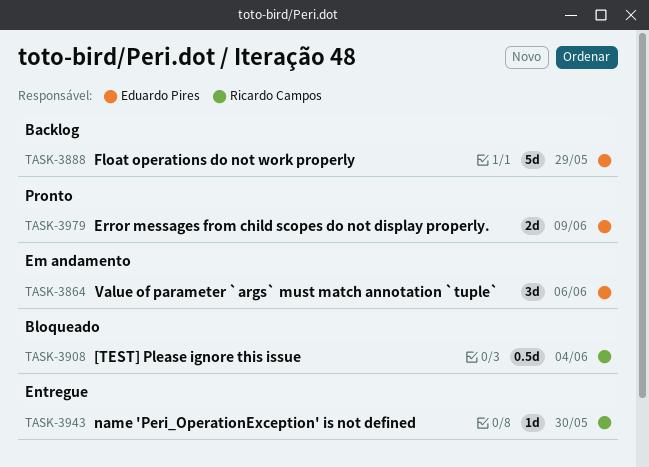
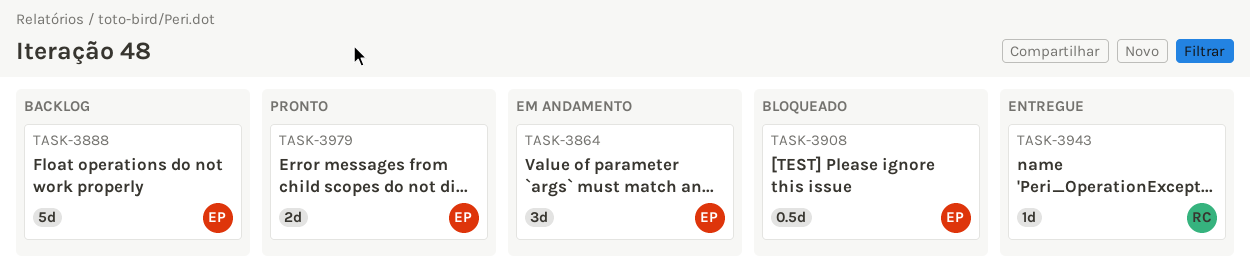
TASK-3908, owner: Ricardo Campos -> Eduardo Pires

